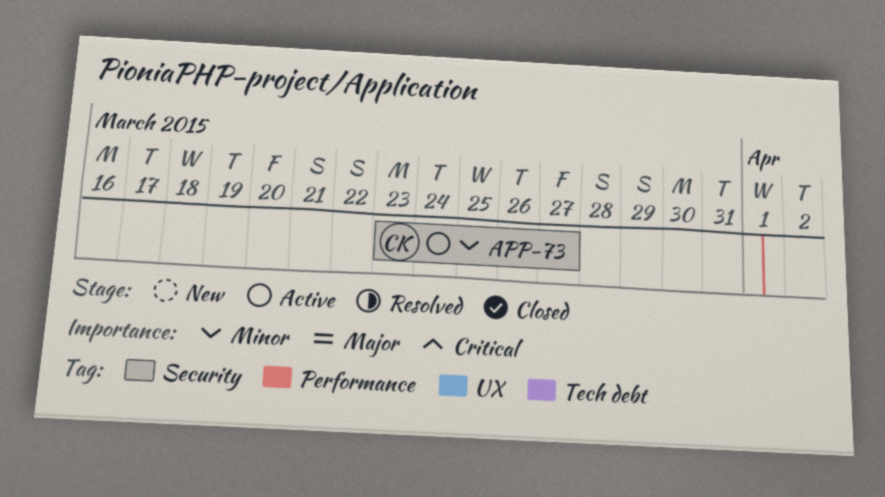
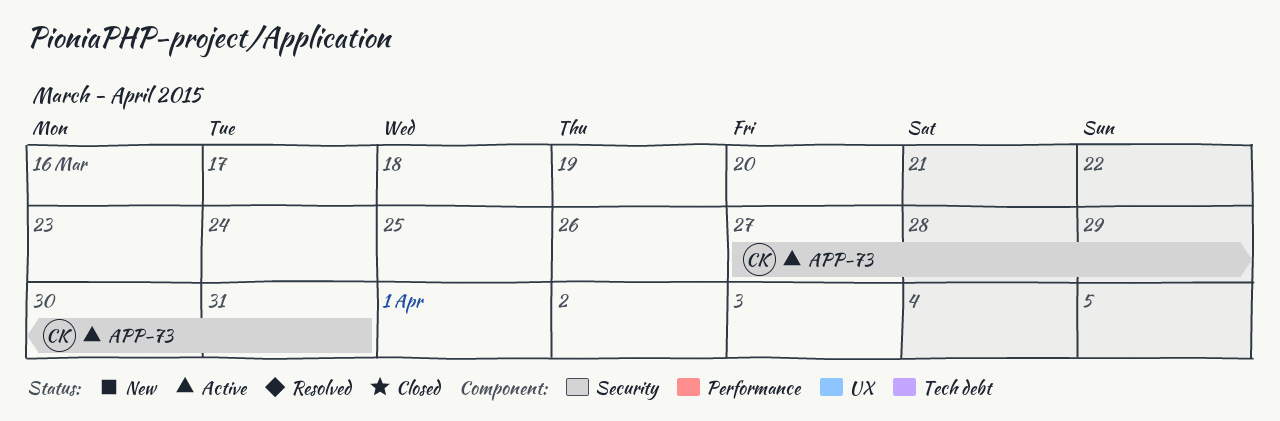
APP-73, start: Mar 23 -> Mar 27
APP-73, due: Mar 27 -> Mar 31

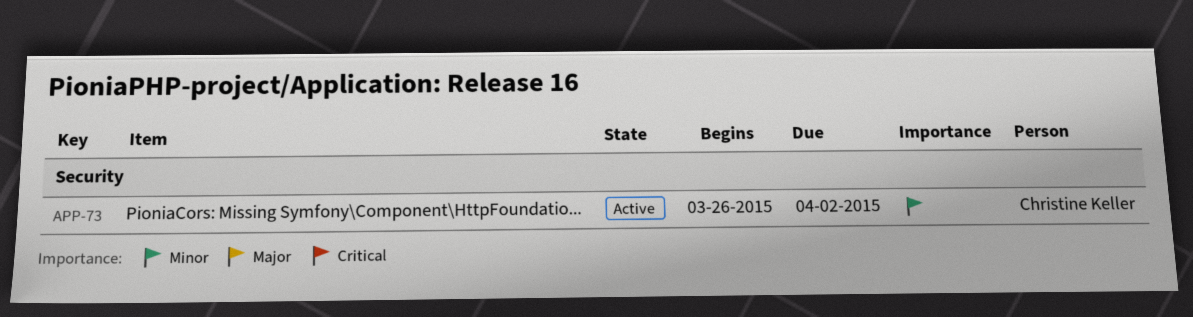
APP-73, start: Mar 27 -> Mar 26
APP-73, due: Mar 31 -> Apr 2

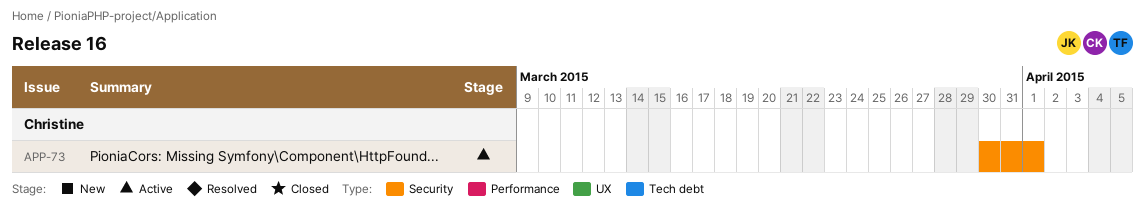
APP-73, start: Mar 26 -> Mar 30
APP-73, due: Apr 2 -> Apr 1

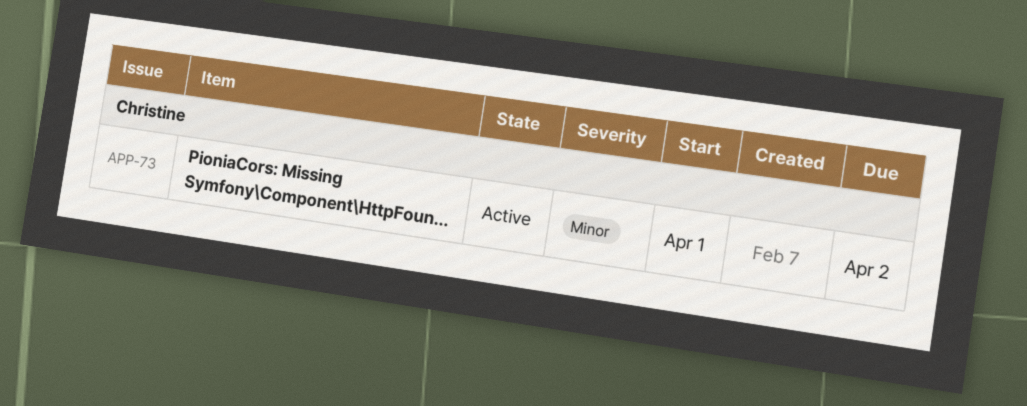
APP-73, start: Mar 30 -> Apr 1
APP-73, due: Apr 1 -> Apr 2

